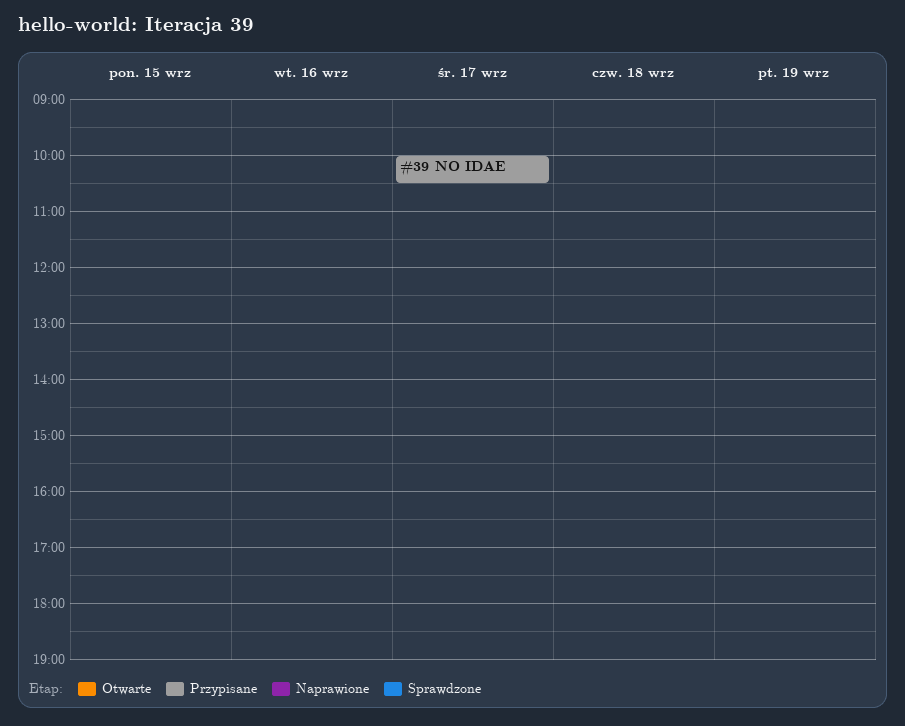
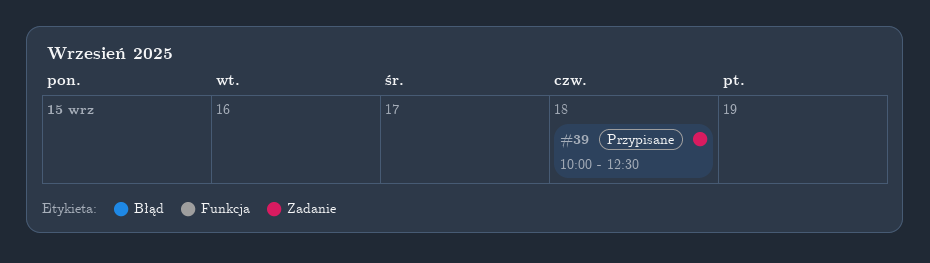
#39, day: Sep 17 -> Sep 18
#39, ends: 10:30 -> 12:30

